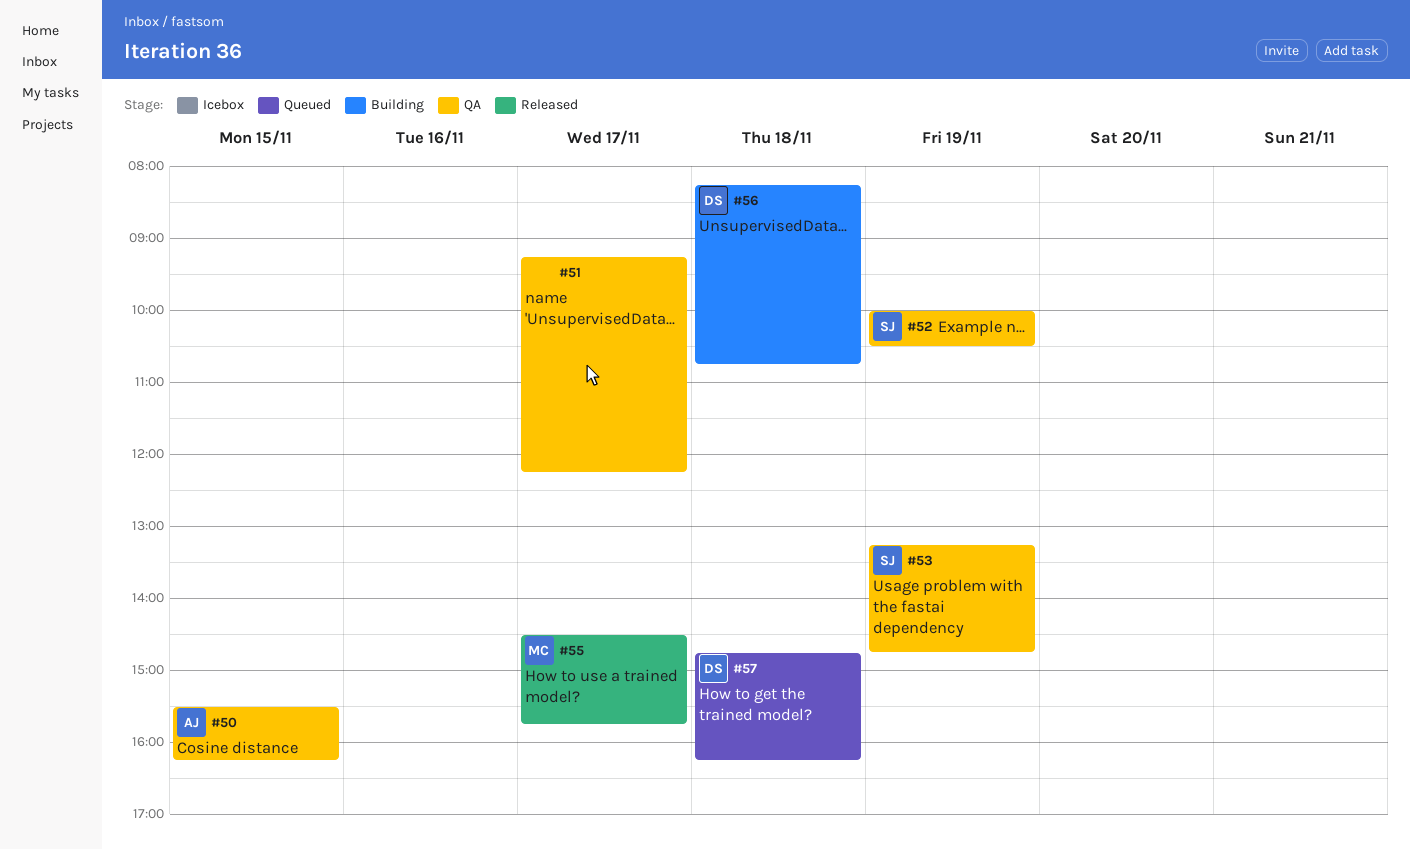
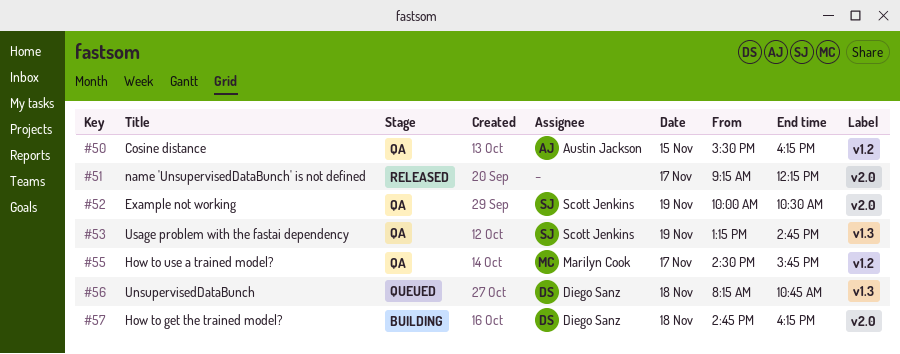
#51, status: QA -> Released
#55, status: Released -> QA
#56, status: Building -> Queued
#57, status: Queued -> Building

